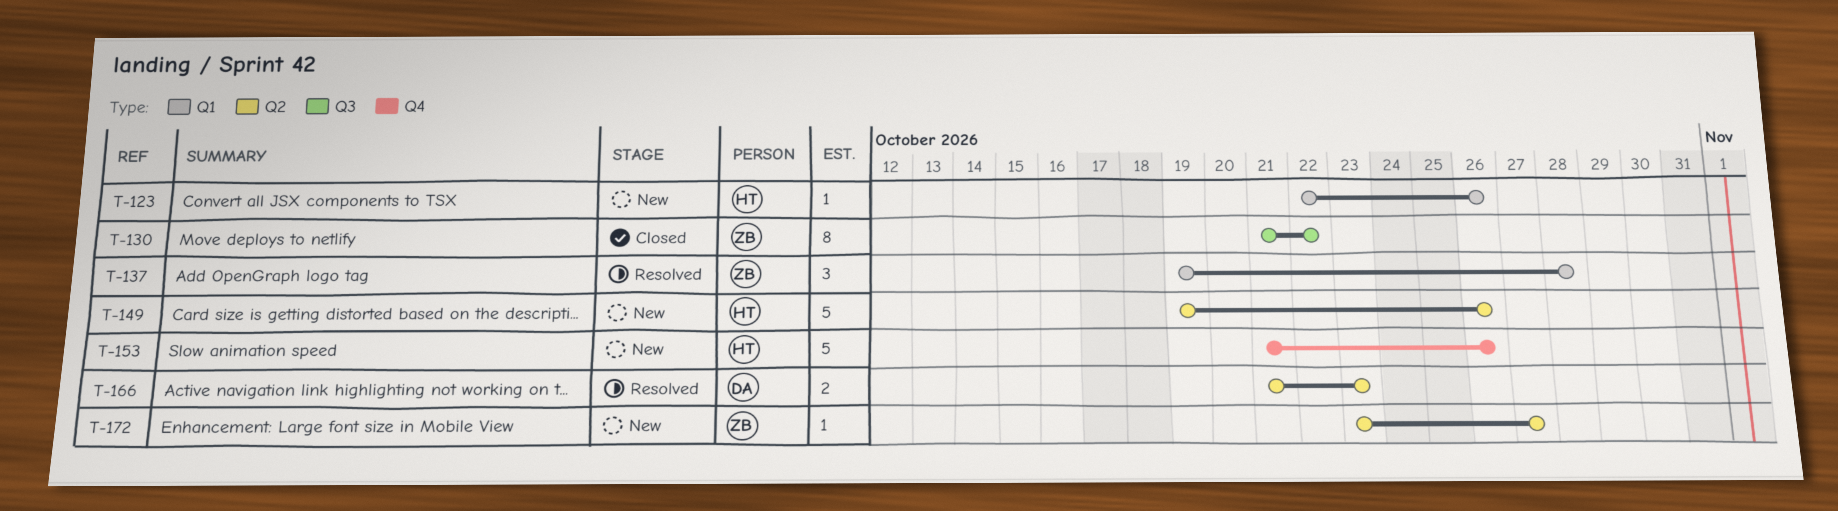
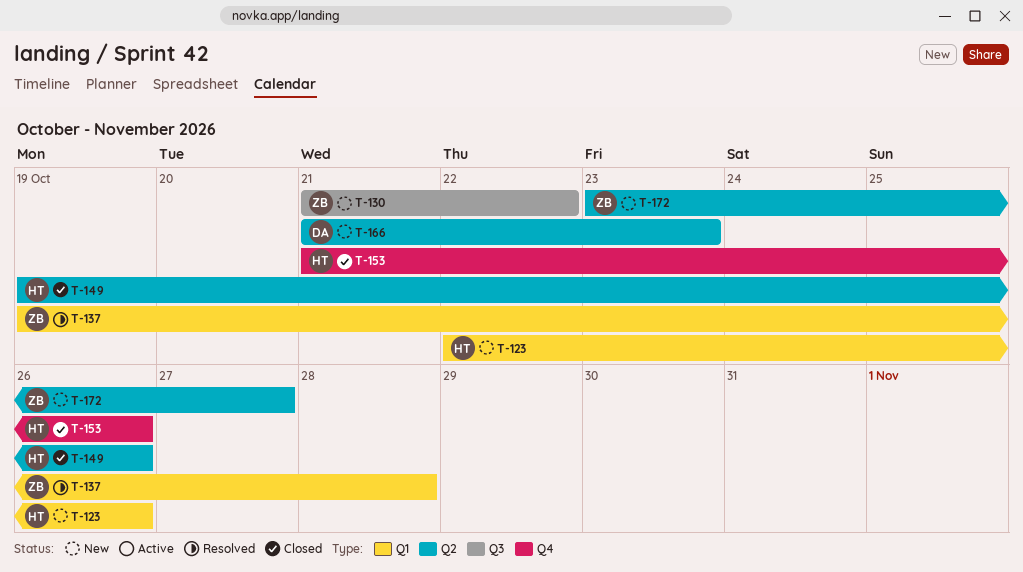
T-130, status: Closed -> New
T-149, status: New -> Closed
T-153, status: New -> Closed
T-166, status: Resolved -> New

